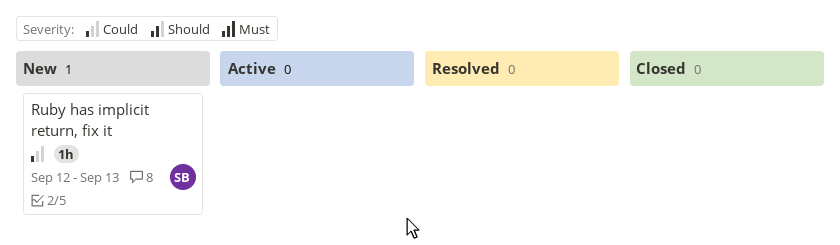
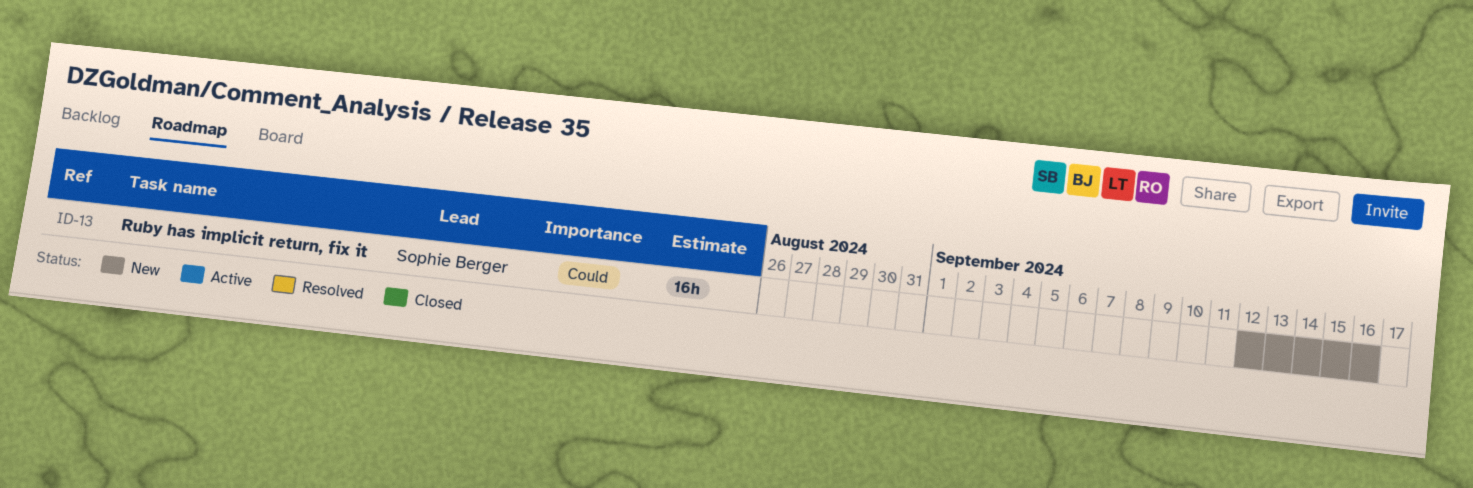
Ruby has implicit return, fix it, estimate: 1h -> 16h
Ruby has implicit return, fix it, due: Sep 13 -> Sep 16

